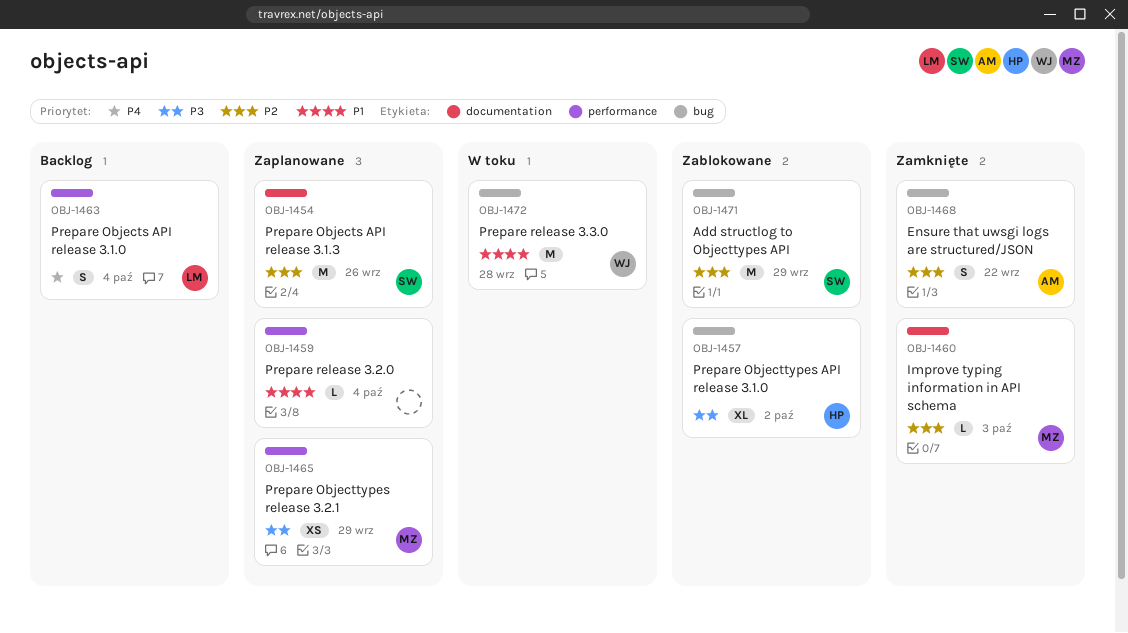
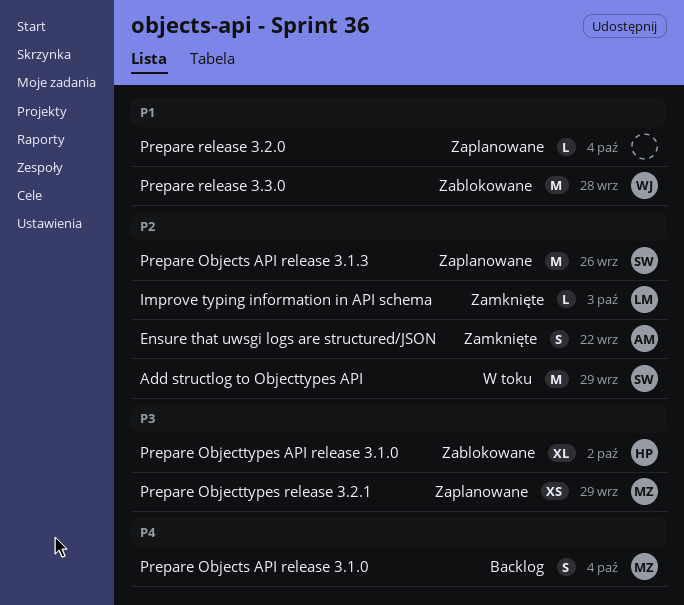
Add structlog to Objecttypes API, status: Zablokowane -> W toku
Improve typing information in API schema, owner: MZ -> LM
Prepare Objects API release 3.1.0, owner: LM -> MZ
Prepare release 3.3.0, status: W toku -> Zablokowane

